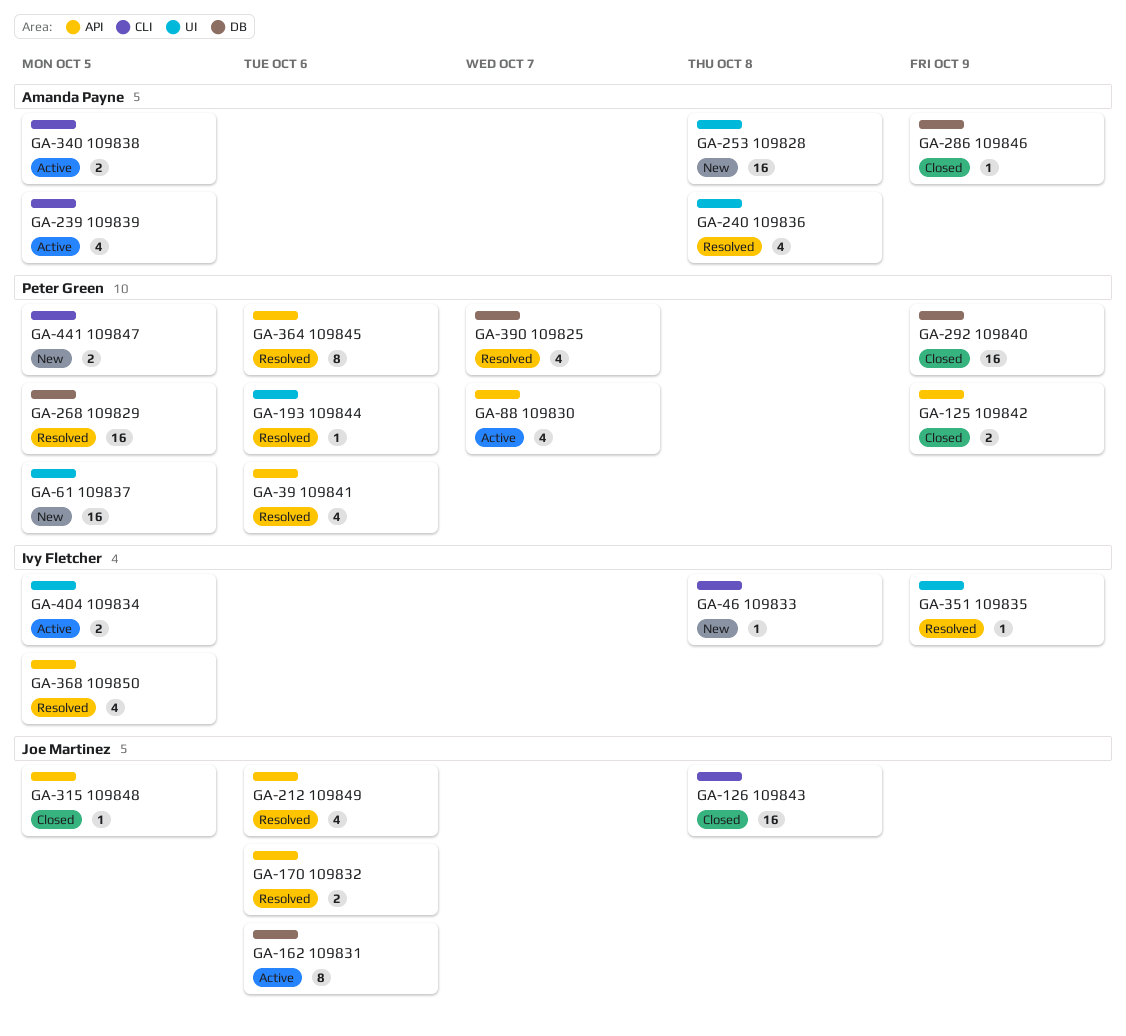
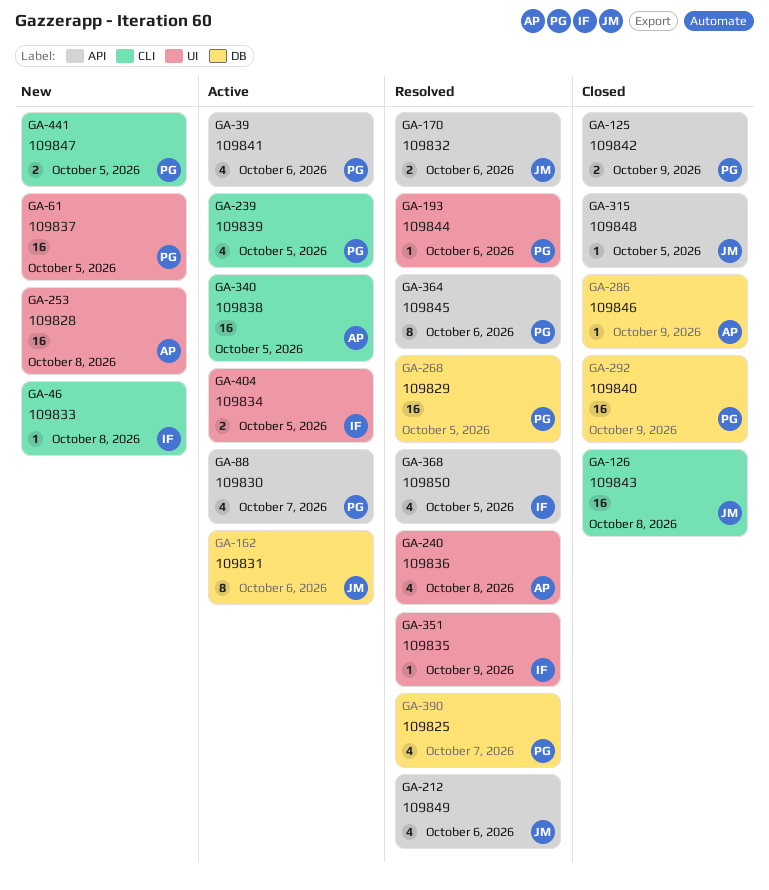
GA-39, status: Resolved -> Active
GA-239, owner: Amanda Payne -> Peter Green
GA-340, estimate: 2 -> 16

